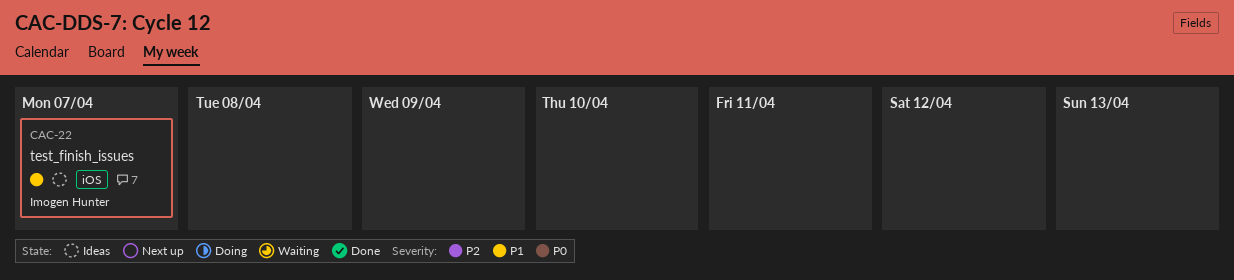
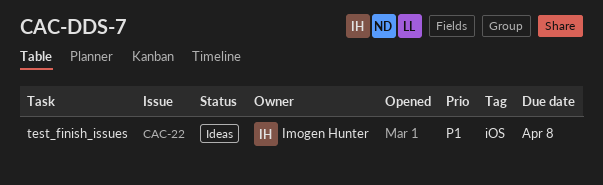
CAC-22, due: Apr 7 -> Apr 8

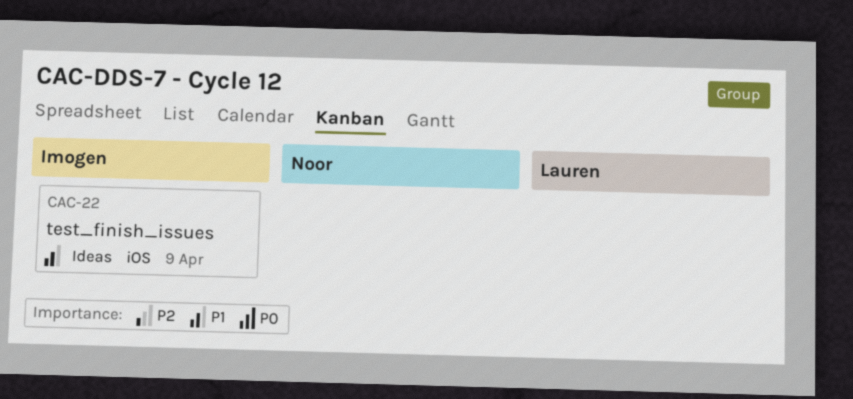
CAC-22, due: Apr 8 -> Apr 9

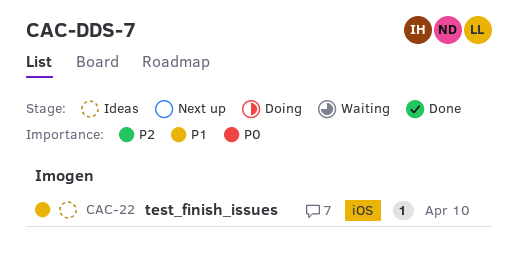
CAC-22, due: Apr 9 -> Apr 10

